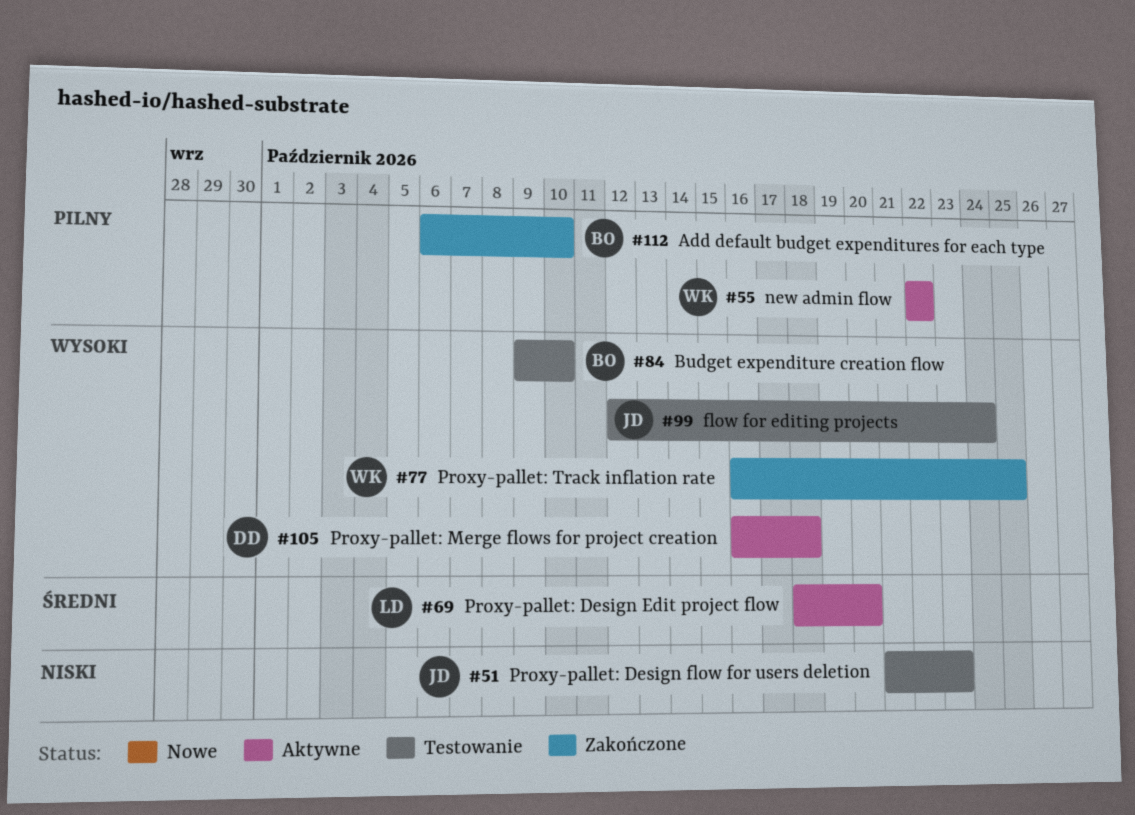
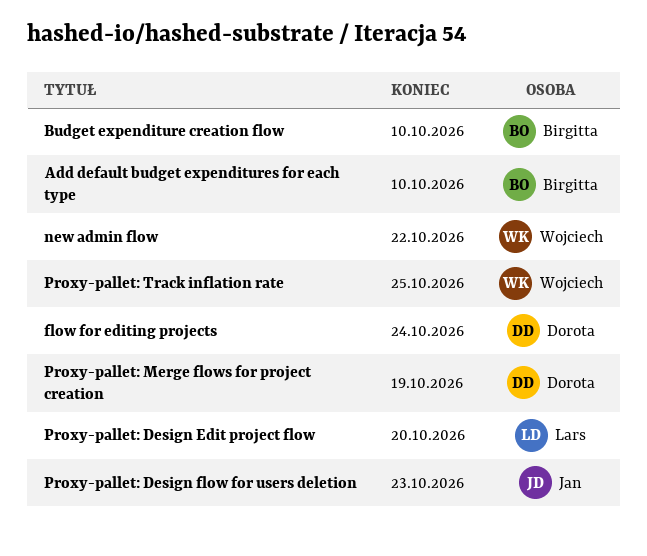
flow for editing projects, owner: Jan -> Dorota
Proxy-pallet: Merge flows for project creation, due: Oct 18 -> Oct 19

